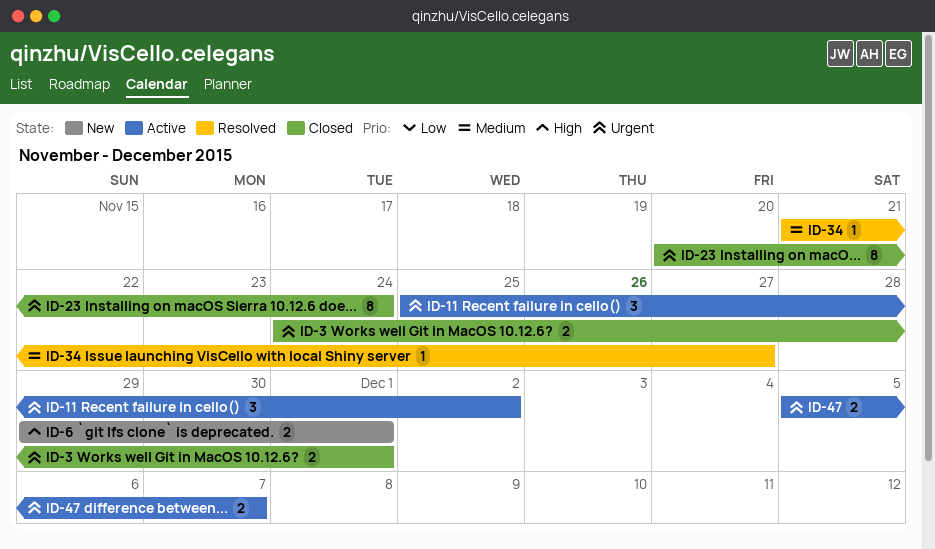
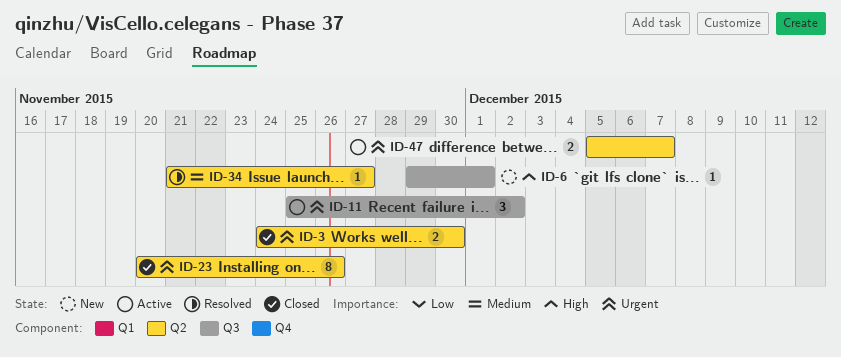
ID-3, due: Dec 1 -> Nov 30
ID-6, estimate: 2 -> 1
ID-23, due: Nov 24 -> Nov 26

